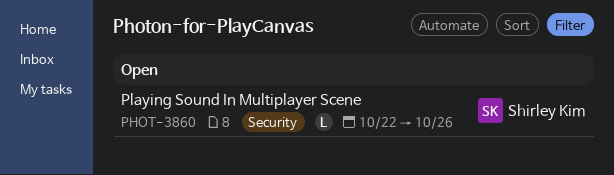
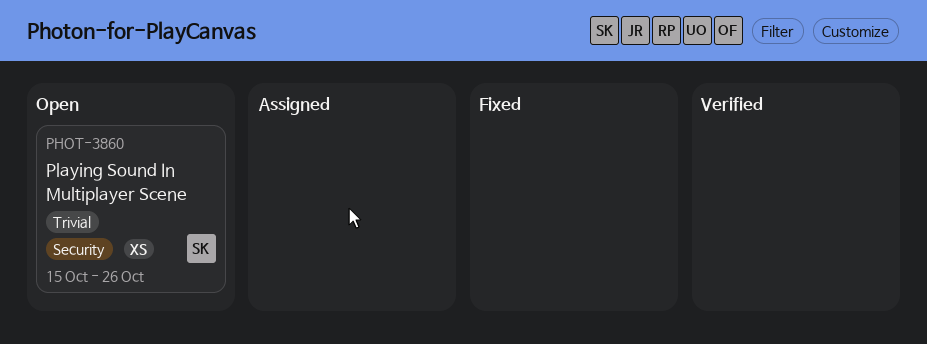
PHOT-3860, estimate: L -> XS
PHOT-3860, start: Oct 22 -> Oct 15

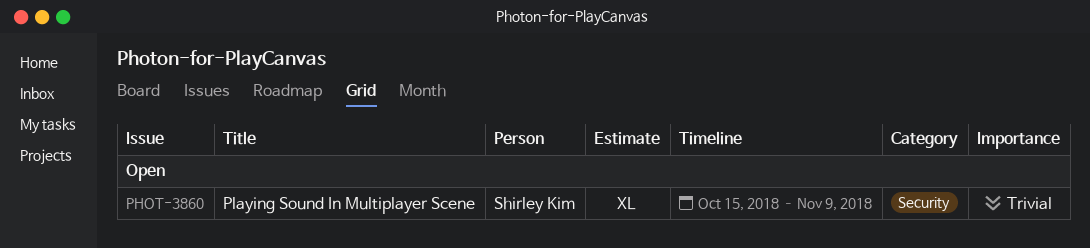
PHOT-3860, estimate: XS -> XL
PHOT-3860, due: Oct 26 -> Nov 9

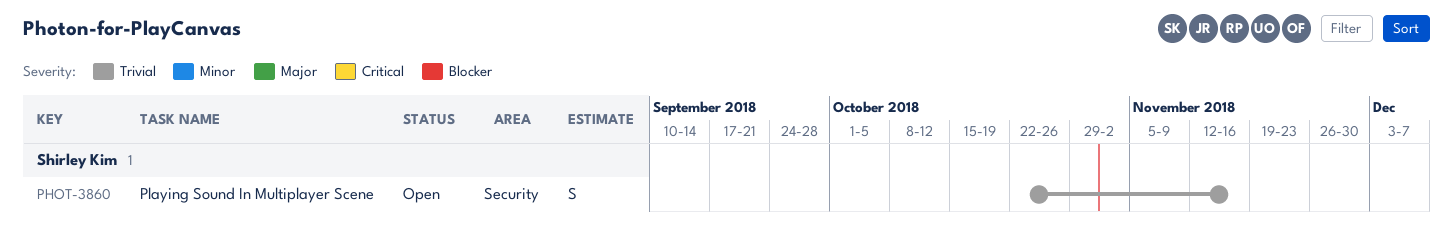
PHOT-3860, estimate: XL -> S
PHOT-3860, start: Oct 15 -> Oct 22
PHOT-3860, due: Nov 9 -> Nov 16

